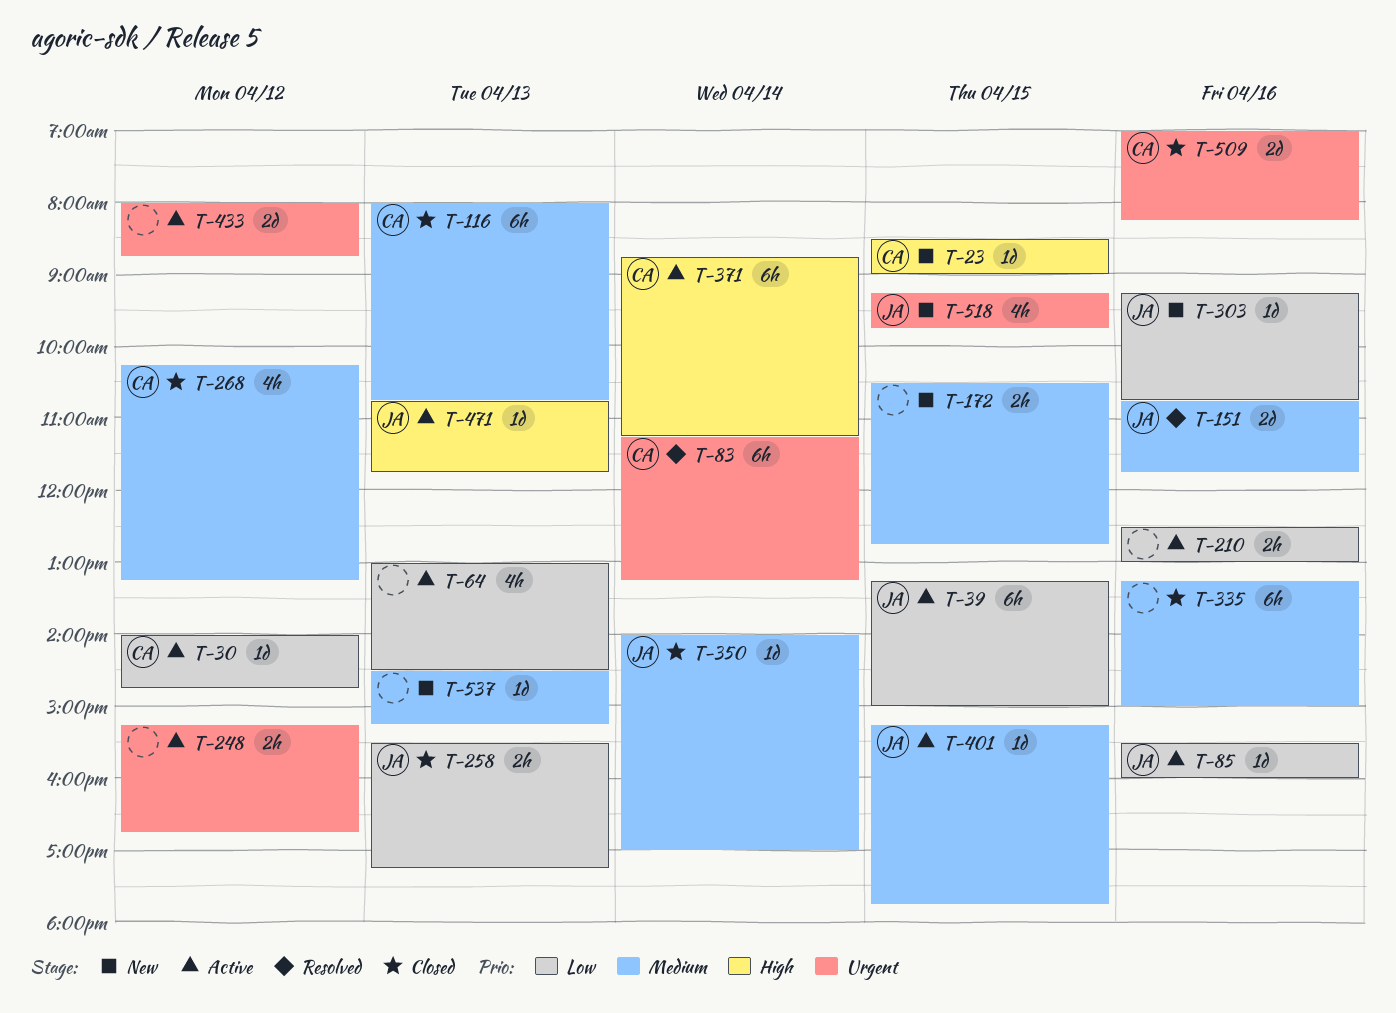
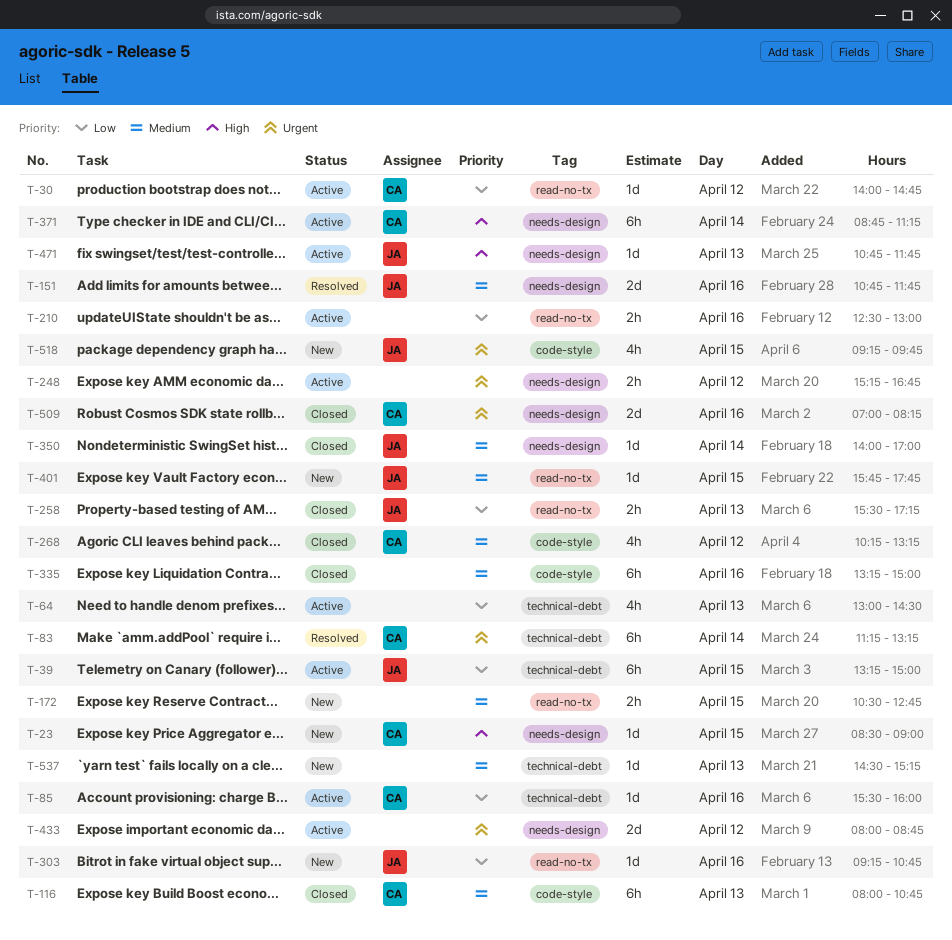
T-85, owner: JA -> CA
T-401, status: Active -> New
T-401, begins: 15:15 -> 15:45

